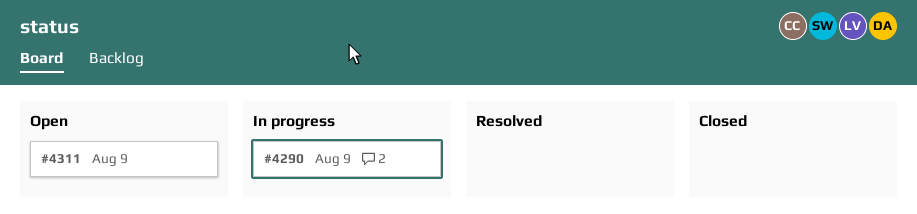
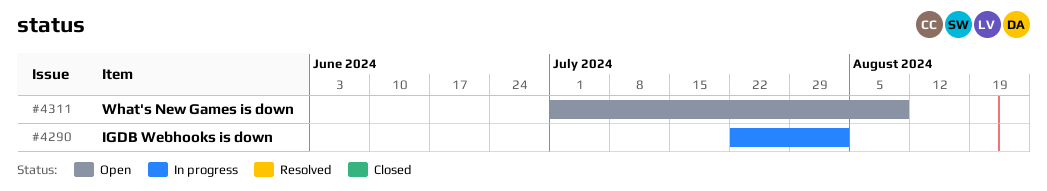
#4290, due: Aug 9 -> Aug 2

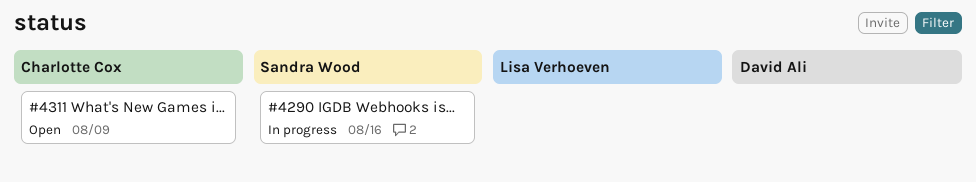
#4290, due: Aug 2 -> Aug 16

